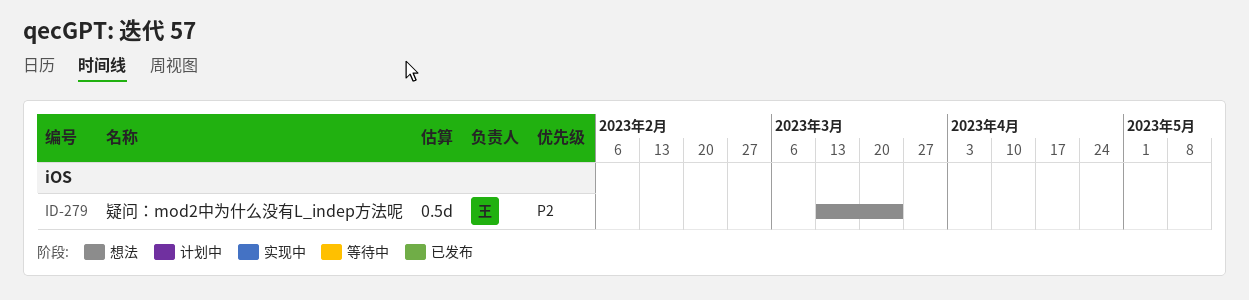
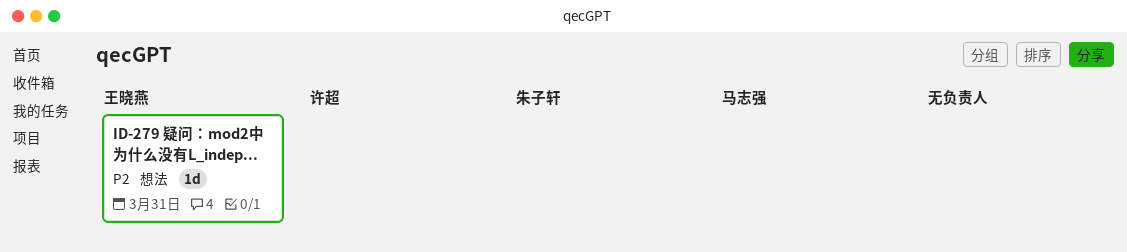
ID-279, estimate: 0.5d -> 1d
ID-279, due: Mar 24 -> Mar 31

